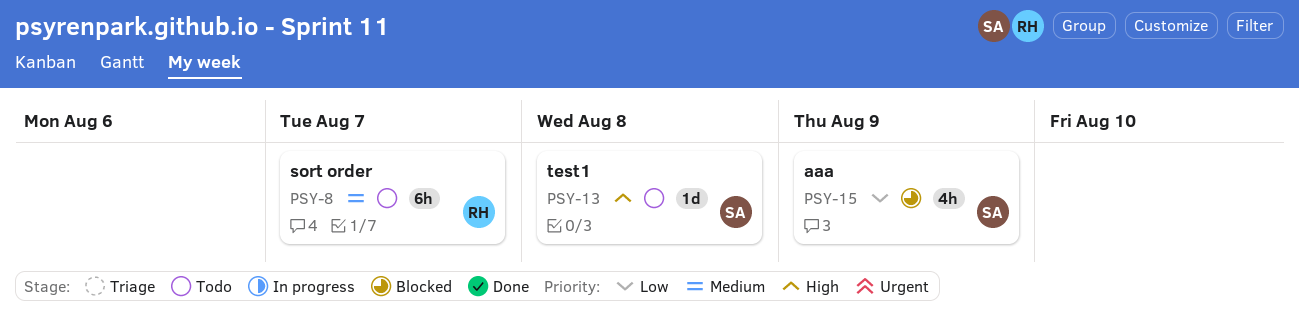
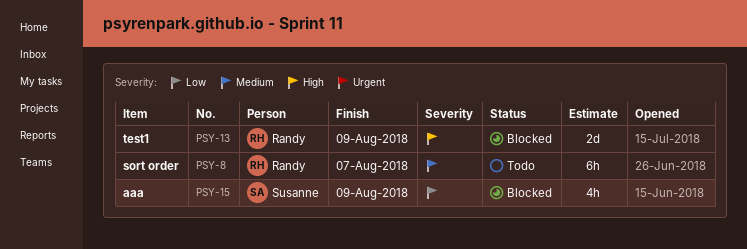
PSY-13, status: Todo -> Blocked
PSY-13, owner: Susanne -> Randy
PSY-13, estimate: 1d -> 2d
PSY-13, due: Aug 8 -> Aug 9

